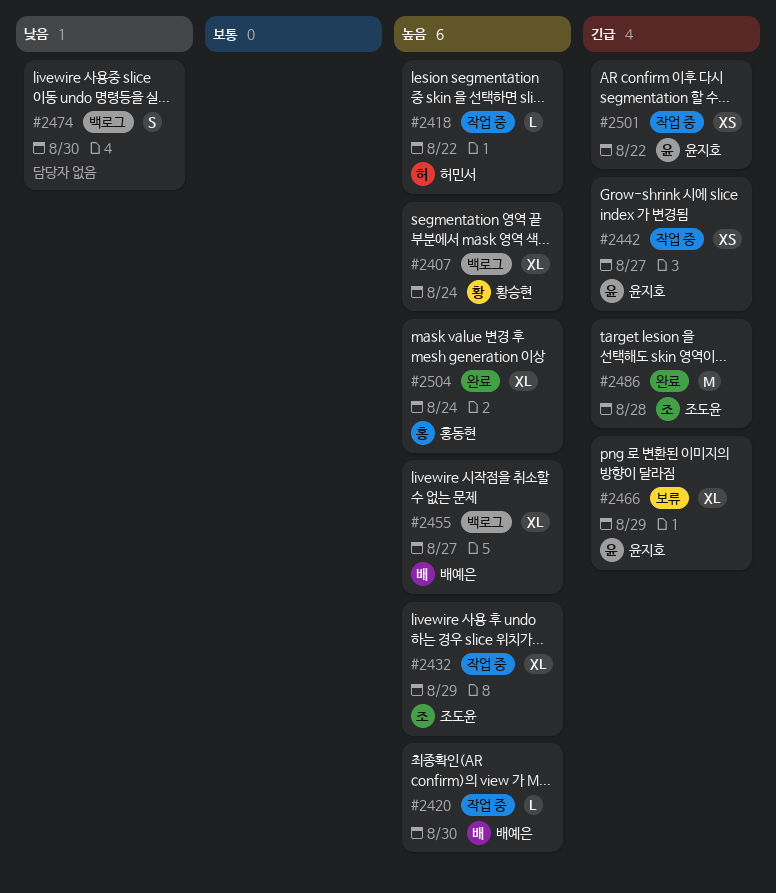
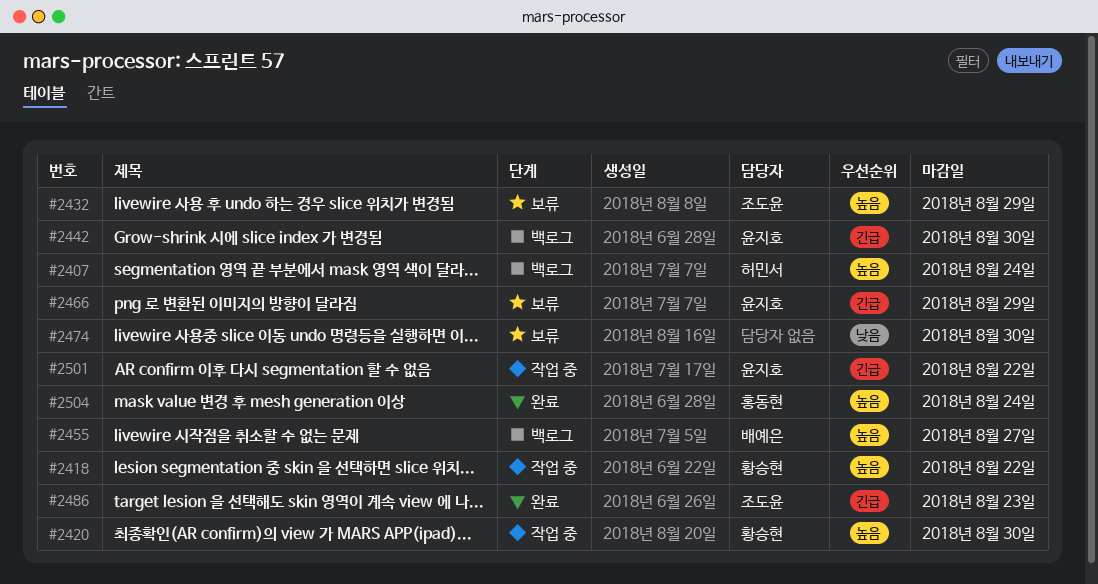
#2407, owner: 황승현 -> 허민서
#2418, owner: 허민서 -> 황승현
#2420, owner: 배예은 -> 황승현
#2432, status: 작업 중 -> 보류
#2442, status: 작업 중 -> 백로그
#2442, due: Aug 27 -> Aug 30
#2474, status: 백로그 -> 보류
#2486, due: Aug 28 -> Aug 23

